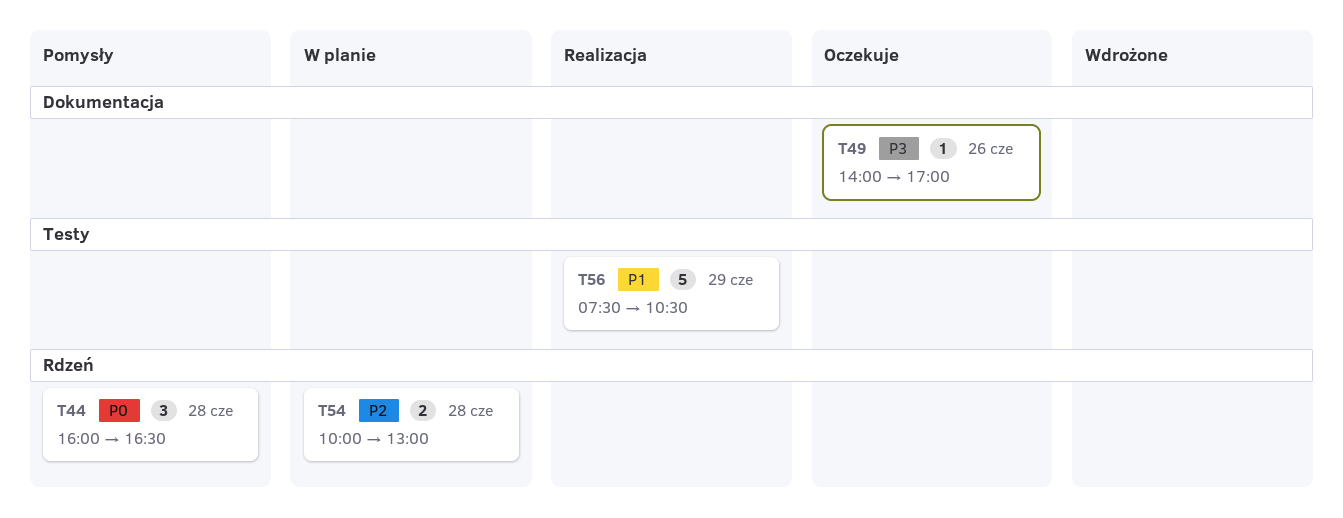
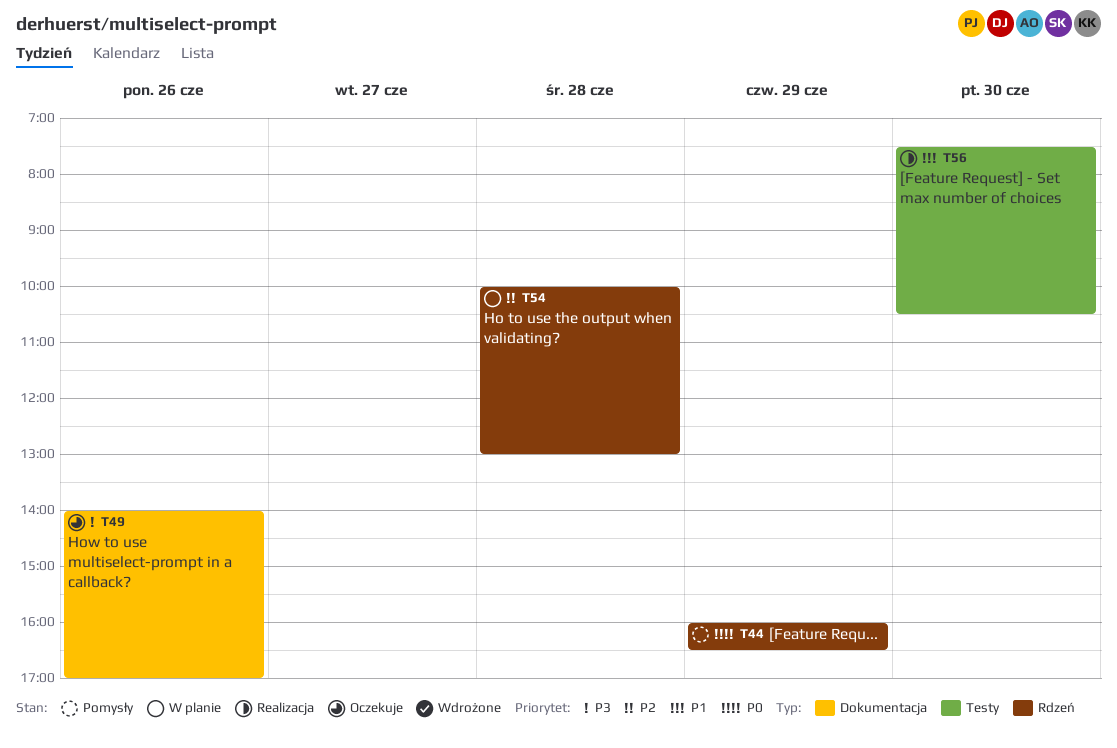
T44, day: Jun 28 -> Jun 29
T56, day: Jun 29 -> Jun 30

